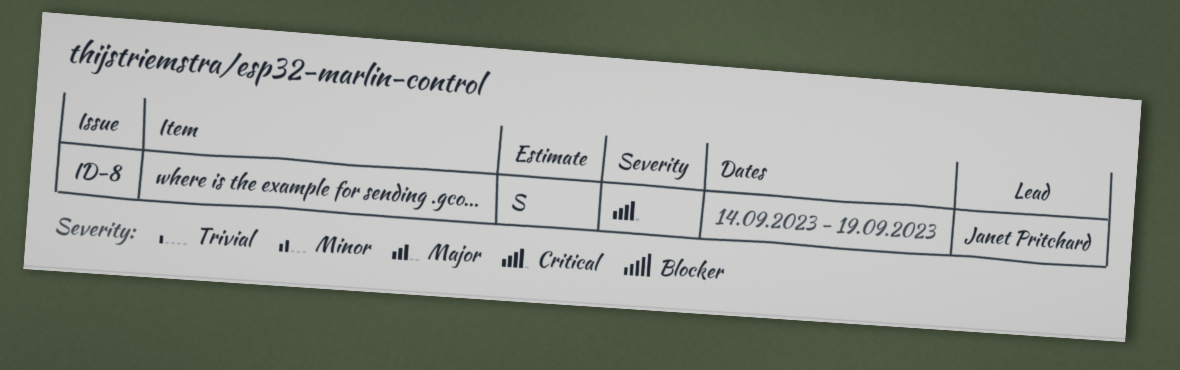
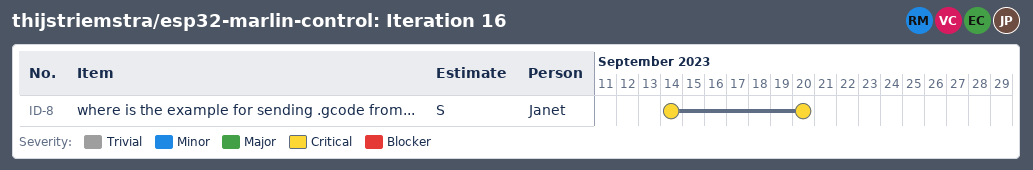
ID-8, due: Sep 19 -> Sep 20

